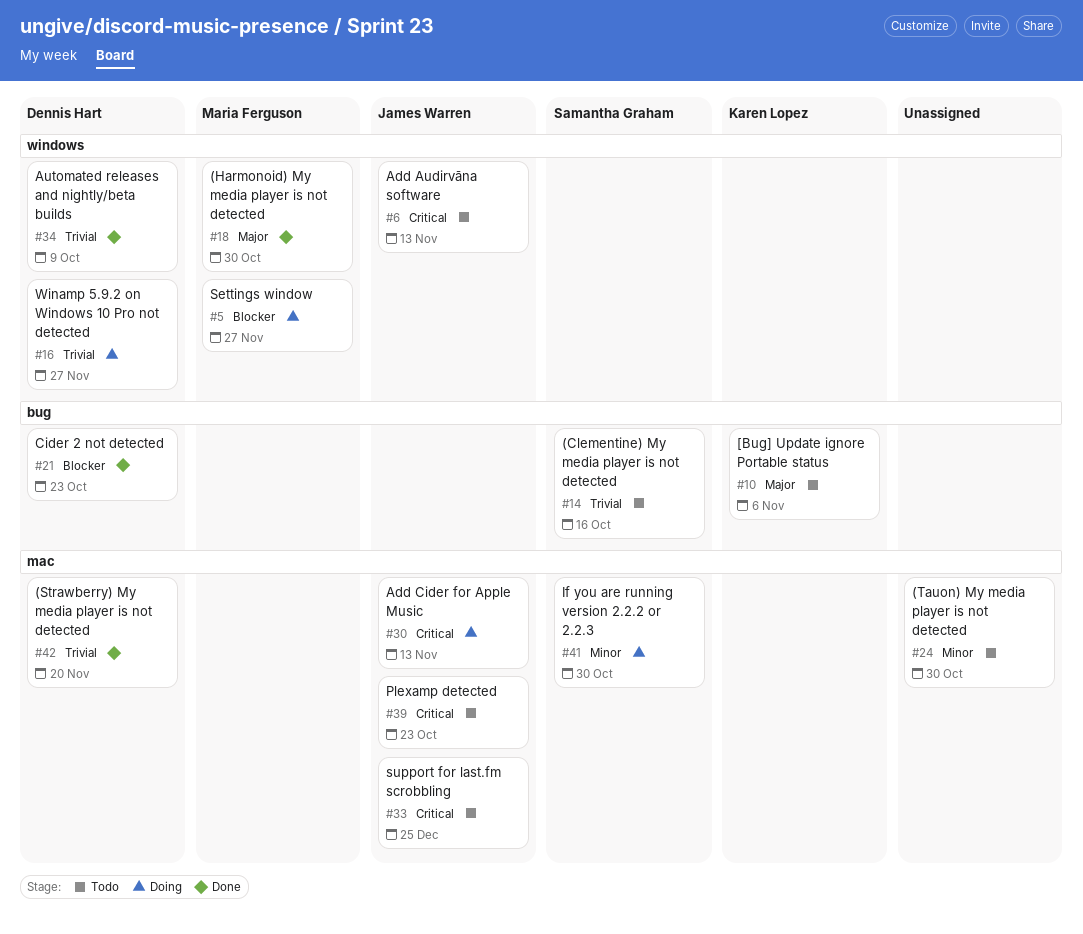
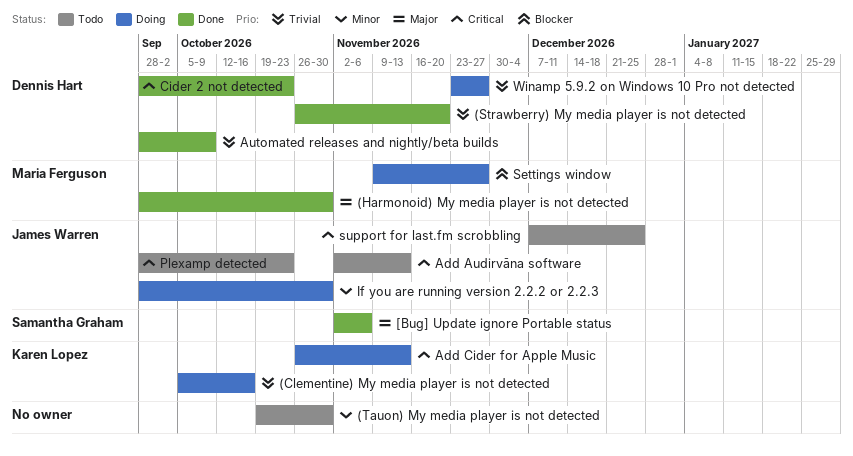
(Clementine) My media player is not detected, status: Todo -> Doing
(Clementine) My media player is not detected, owner: Samantha Graham -> Karen Lopez
[Bug] Update ignore Portable status, status: Todo -> Done
[Bug] Update ignore Portable status, owner: Karen Lopez -> Samantha Graham
Add Cider for Apple Music, owner: James Warren -> Karen Lopez
Cider 2 not detected, priority: Blocker -> Critical
If you are running version 2.2.2 or 2.2.3, owner: Samantha Graham -> James Warren

